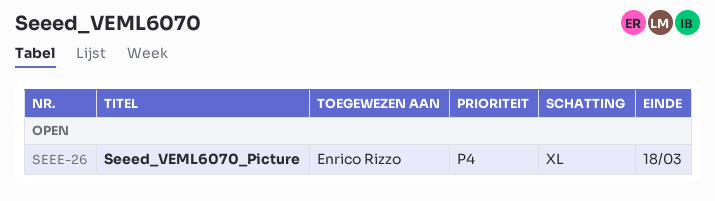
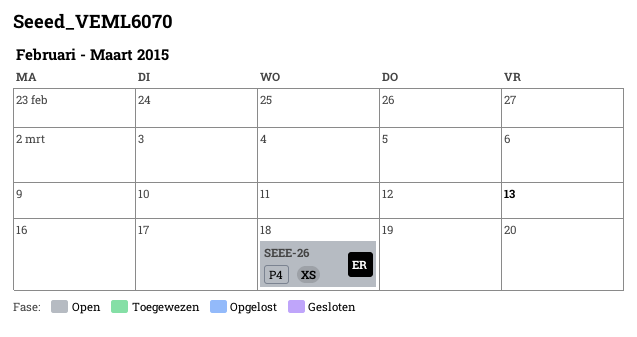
SEEE-26, estimate: XL -> XS

